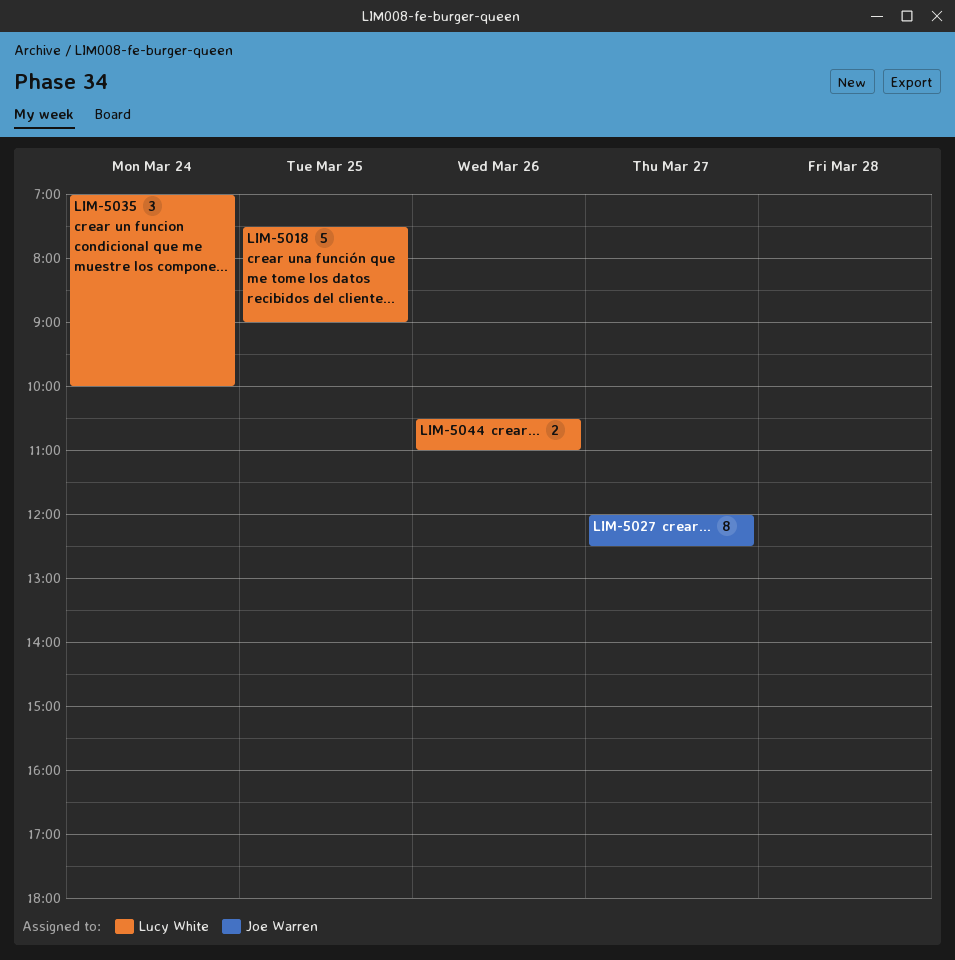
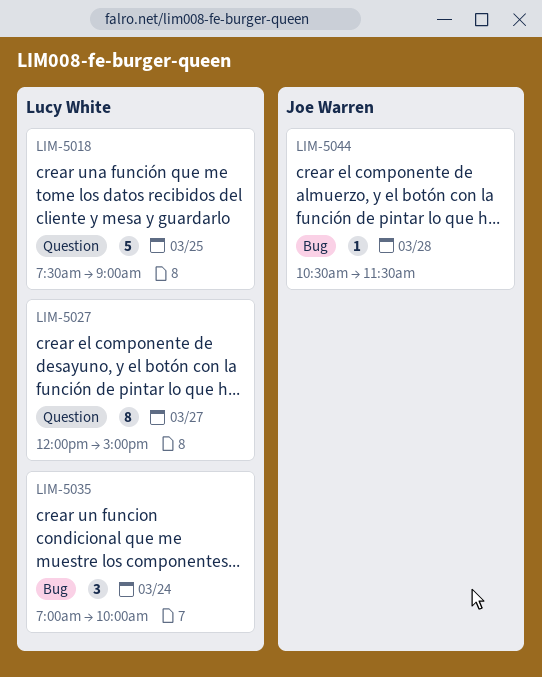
LIM-5027, owner: Joe Warren -> Lucy White
LIM-5027, ends: 12:30 -> 15:00
LIM-5044, owner: Lucy White -> Joe Warren
LIM-5044, estimate: 2 -> 1
LIM-5044, day: Mar 26 -> Mar 28
LIM-5044, ends: 11:00 -> 11:30

